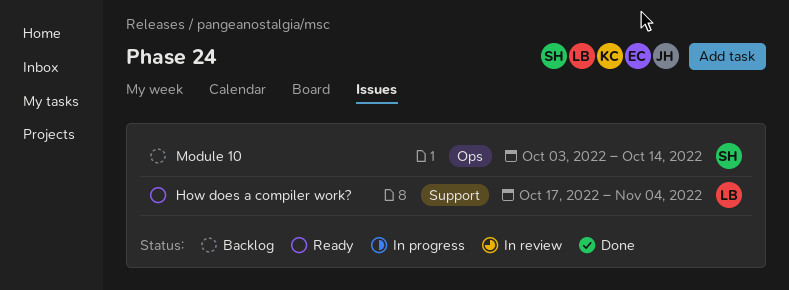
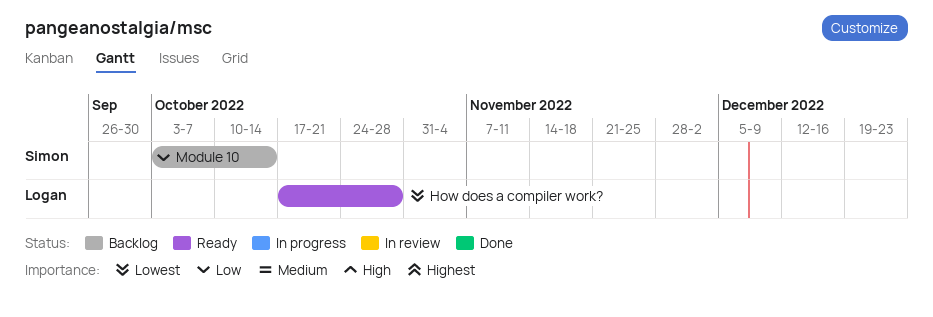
How does a compiler work?, due: Nov 4 -> Oct 28

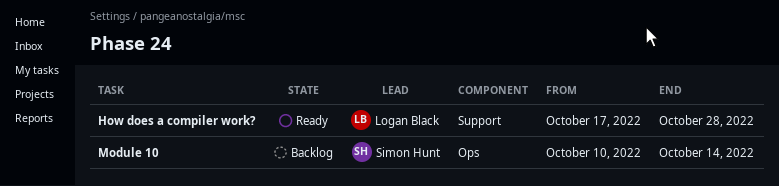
Module 10, start: Oct 3 -> Oct 10

